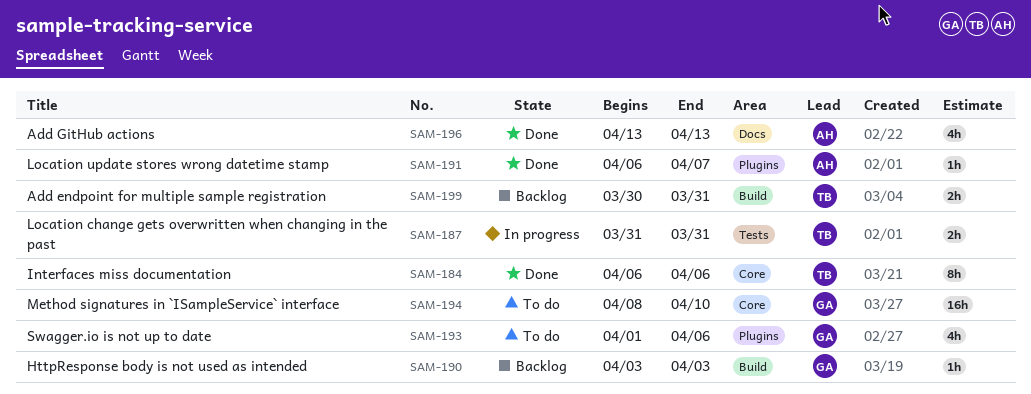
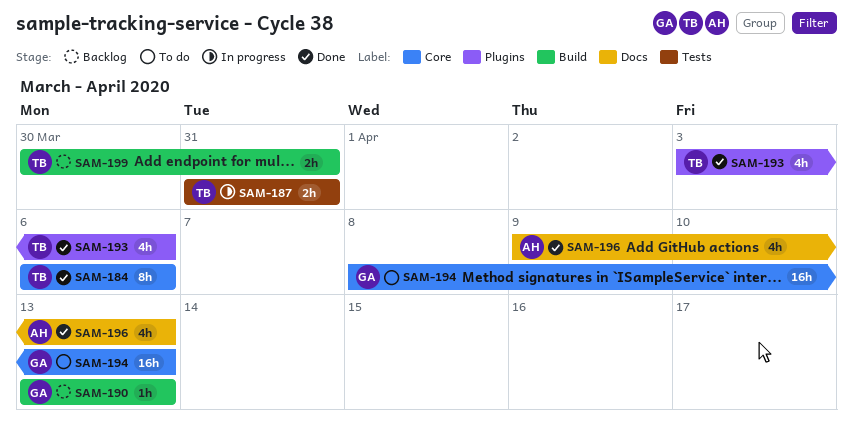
SAM-190, start: Apr 3 -> Apr 13
SAM-190, due: Apr 3 -> Apr 13
SAM-191: present -> none
SAM-193, status: To do -> Done
SAM-193, owner: GA -> TB
SAM-193, start: Apr 1 -> Apr 3
SAM-194, due: Apr 10 -> Apr 13
SAM-196, start: Apr 13 -> Apr 9

